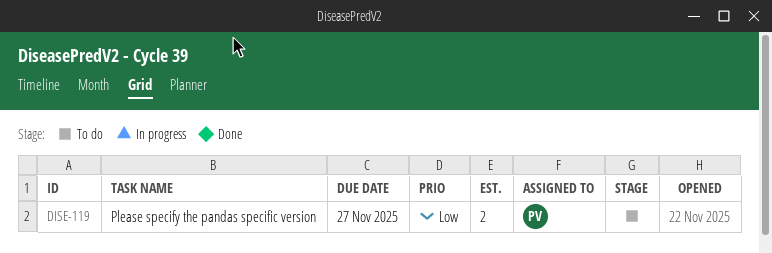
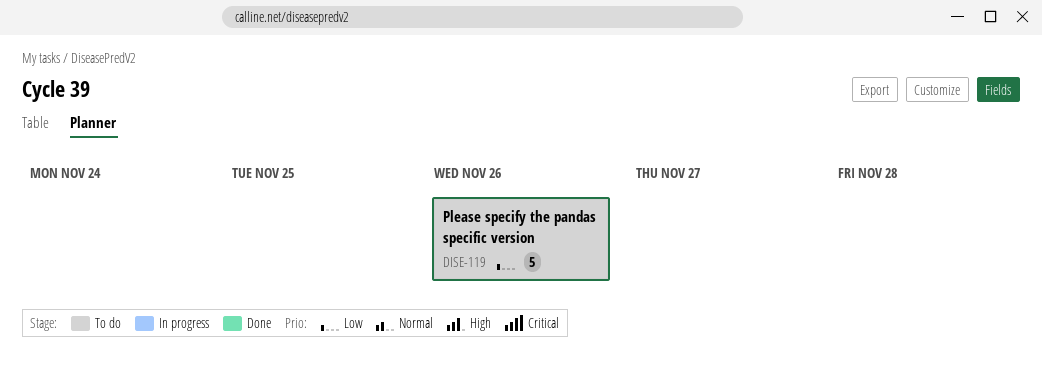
DISE-119, estimate: 2 -> 5
DISE-119, due: Nov 27 -> Nov 26

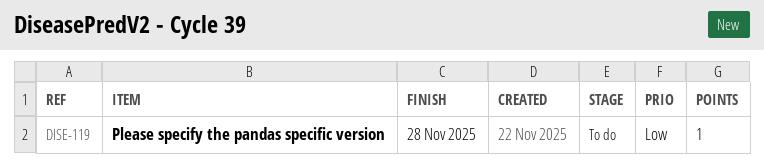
DISE-119, estimate: 5 -> 1
DISE-119, due: Nov 26 -> Nov 28

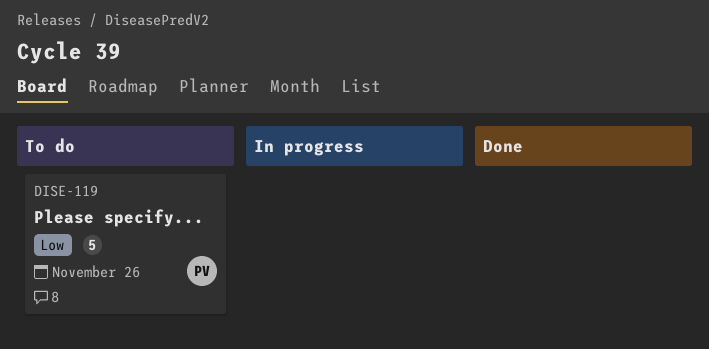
DISE-119, estimate: 1 -> 5
DISE-119, due: Nov 28 -> Nov 26

